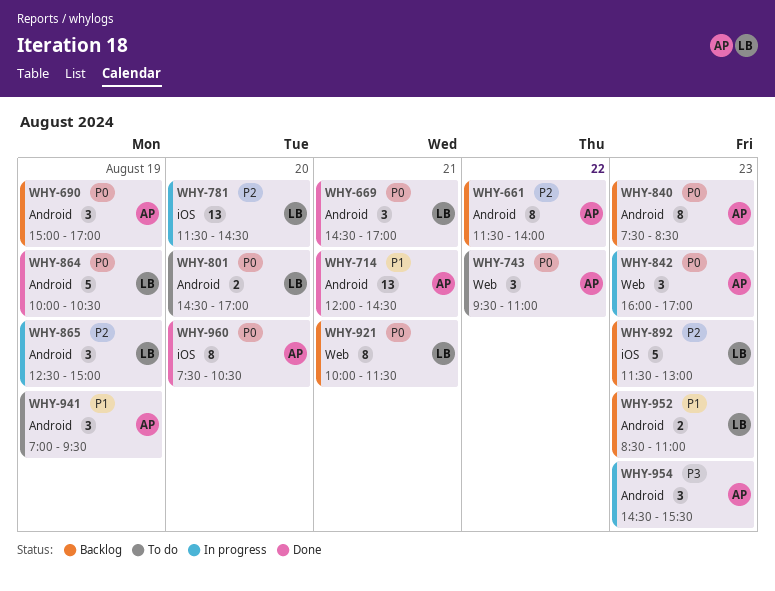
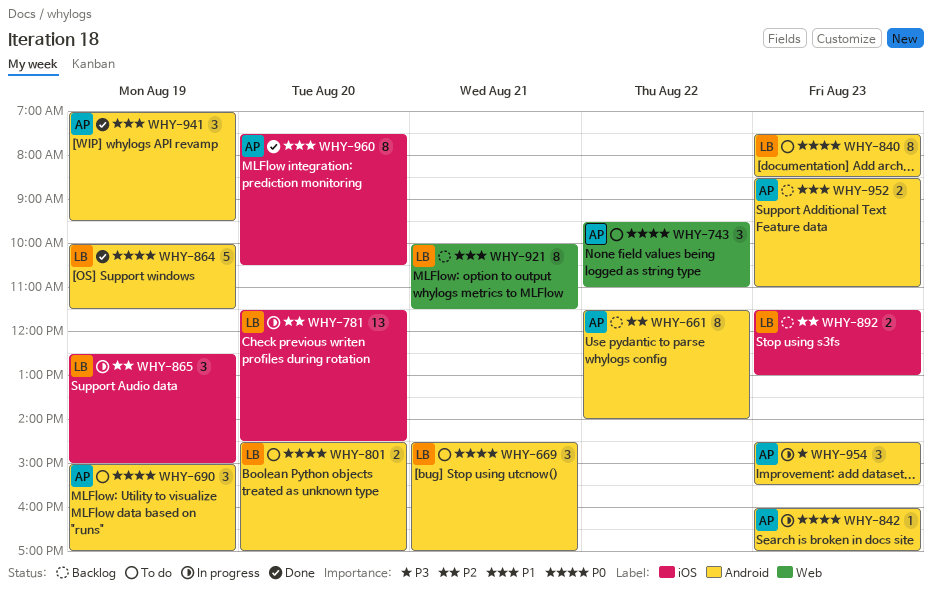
WHY-669, status: Done -> To do
WHY-690, status: Backlog -> To do
WHY-714: present -> none
WHY-840, status: Backlog -> To do
WHY-840, owner: AP -> LB
WHY-842, label: Web -> Android
WHY-842, estimate: 3 -> 1
WHY-864, ends: 10:30 -> 11:30
WHY-865, label: Android -> iOS
WHY-892, estimate: 5 -> 2
WHY-921, priority: P0 -> P1
WHY-941, status: To do -> Done
WHY-952, owner: LB -> AP
WHY-960, priority: P0 -> P1

